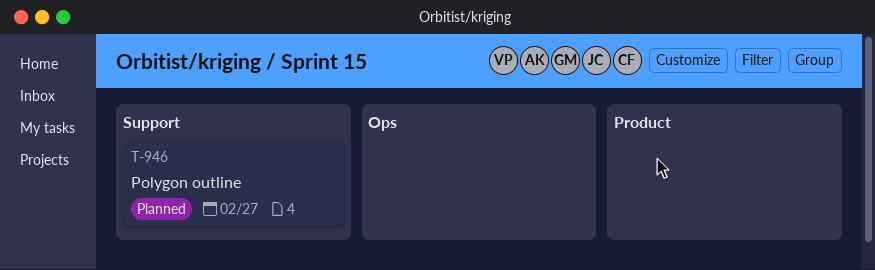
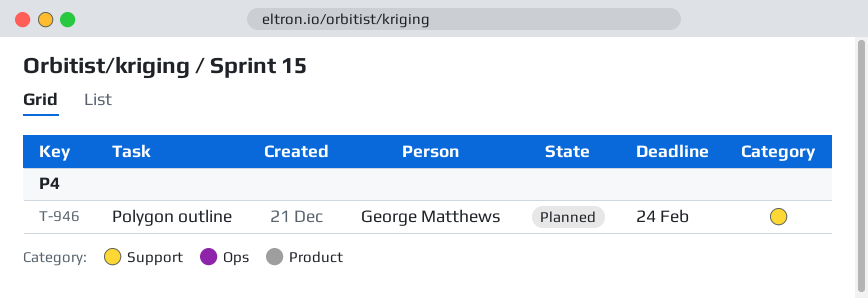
T-946, due: Feb 27 -> Feb 24

